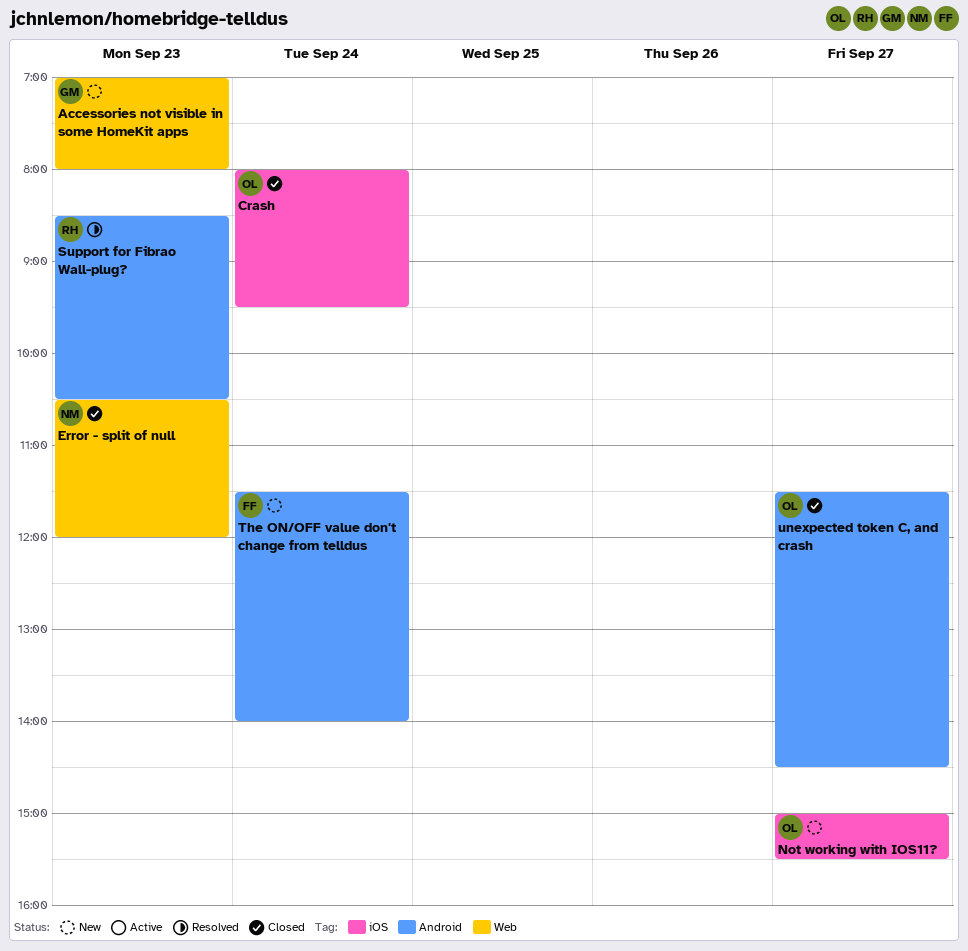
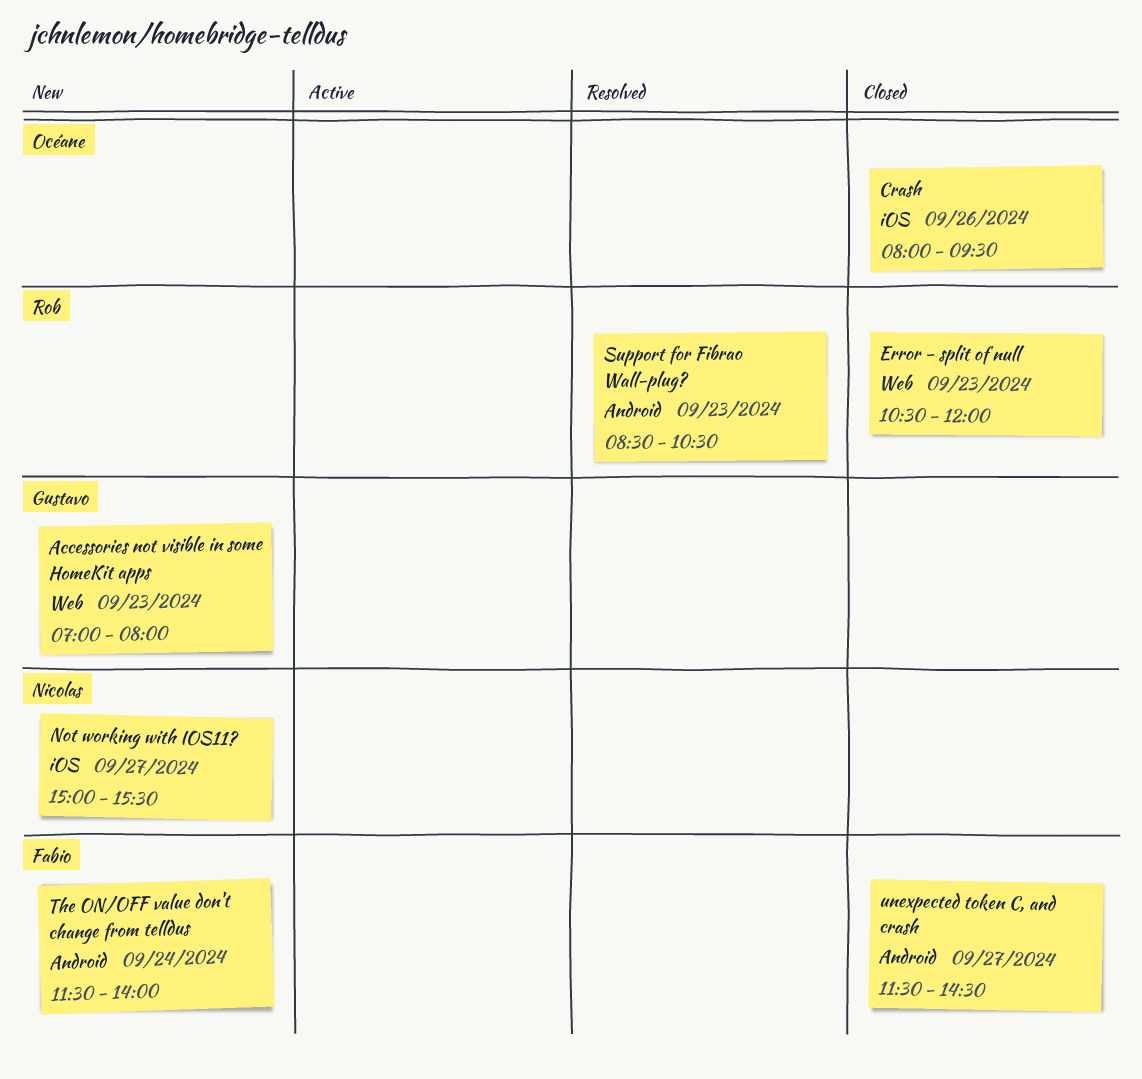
Crash, day: Sep 24 -> Sep 26
Error - split of null, owner: Nicolas -> Rob
Not working with IOS11?, owner: Océane -> Nicolas
unexpected token C, and crash, owner: Océane -> Fabio

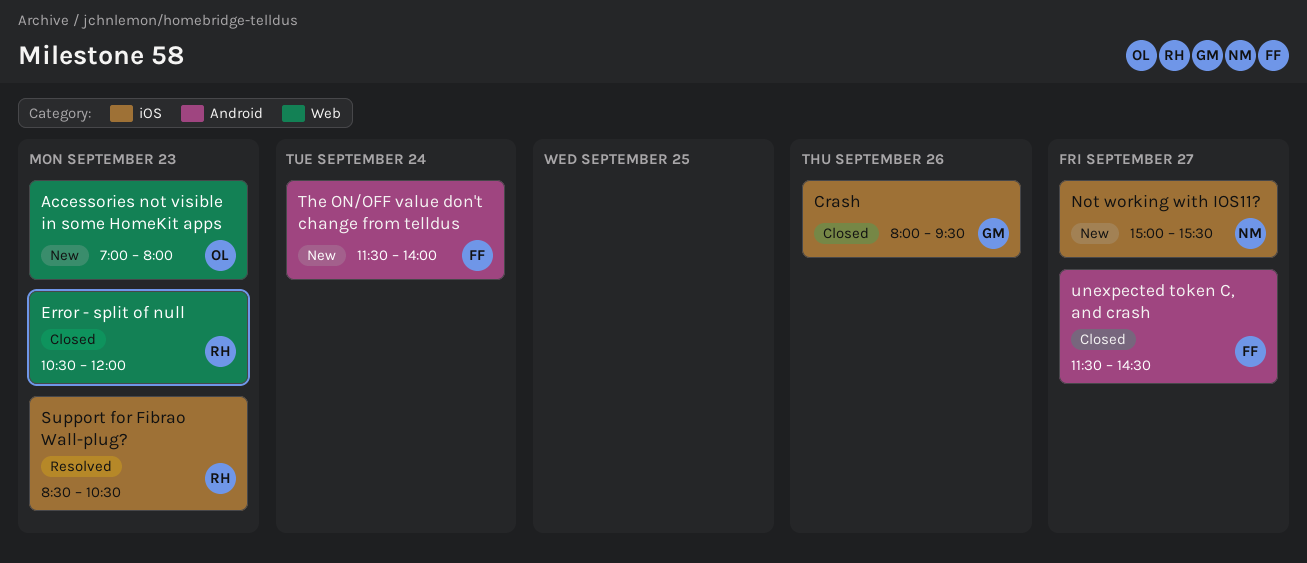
Accessories not visible in some HomeKit apps, owner: Gustavo -> Océane
Crash, owner: Océane -> Gustavo
Support for Fibrao Wall-plug?, label: Android -> iOS

